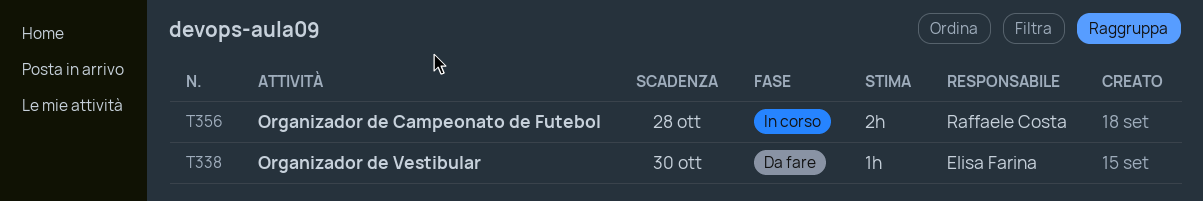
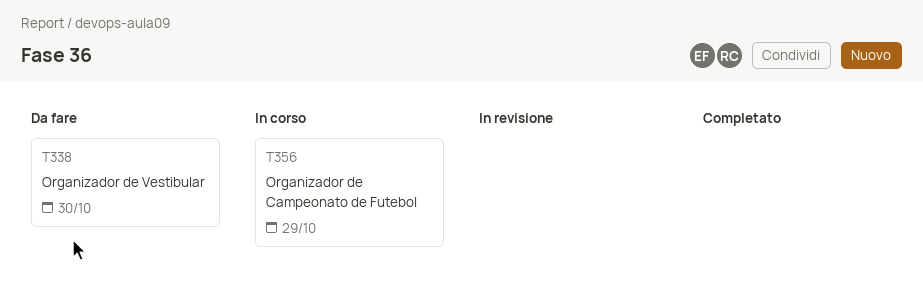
T356, due: Oct 28 -> Oct 29

